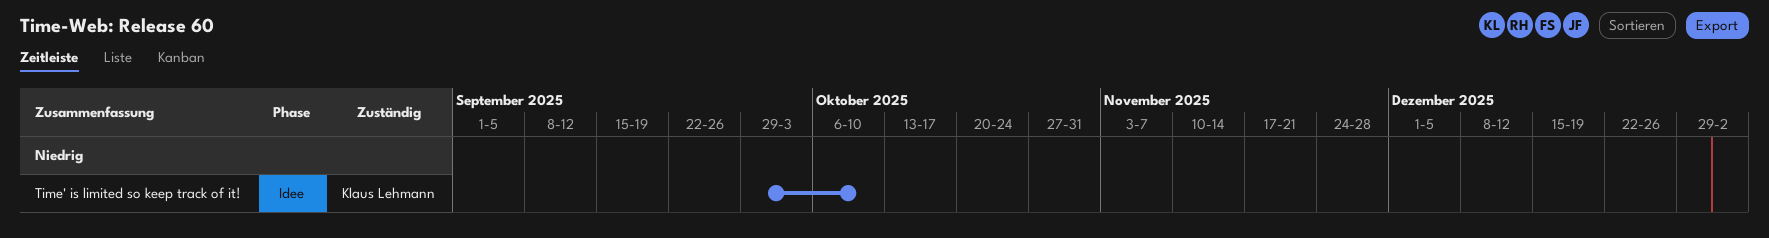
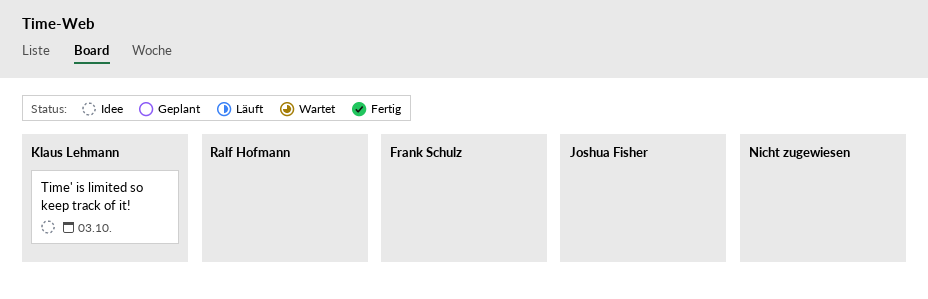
Time' is limited so keep track of it!, due: Oct 10 -> Oct 3

